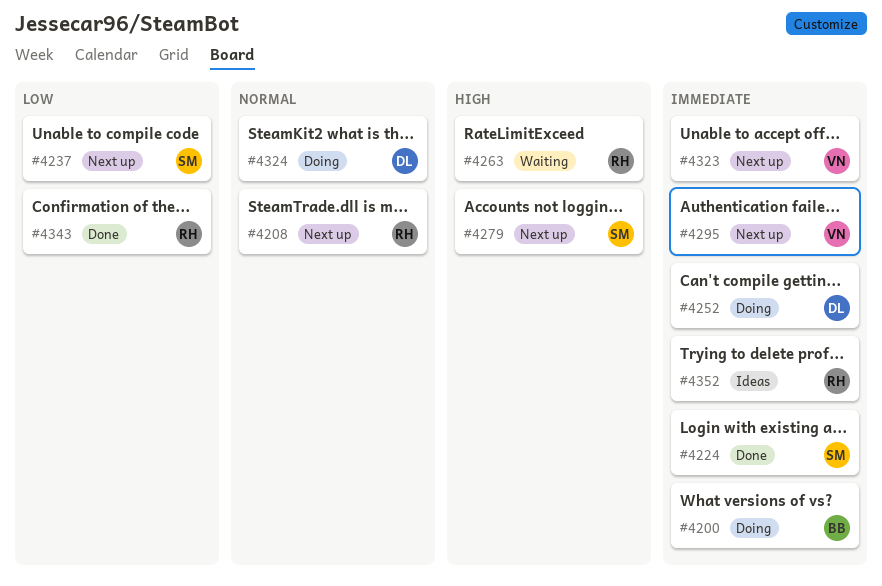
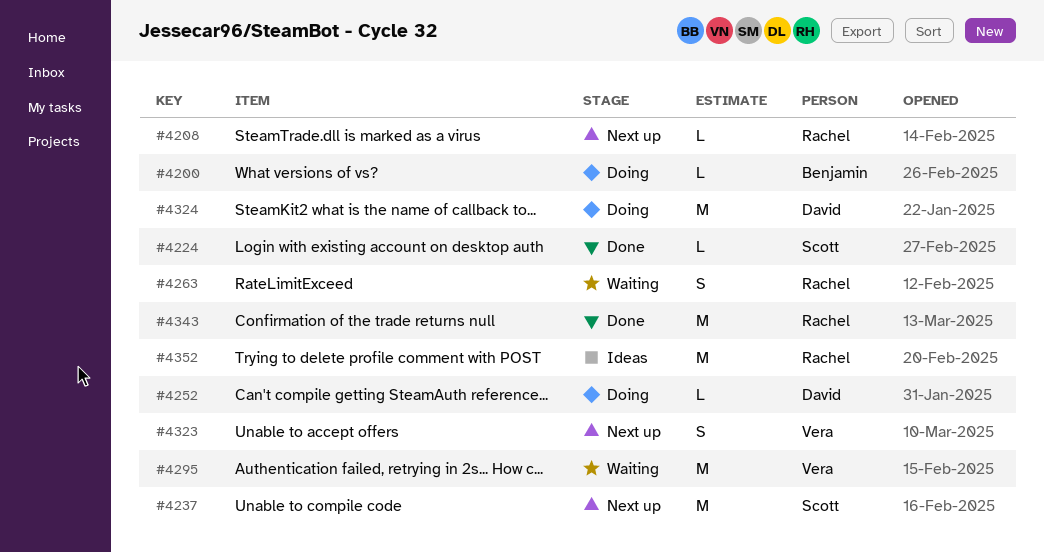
#4279: present -> none
#4295, status: Next up -> Waiting

